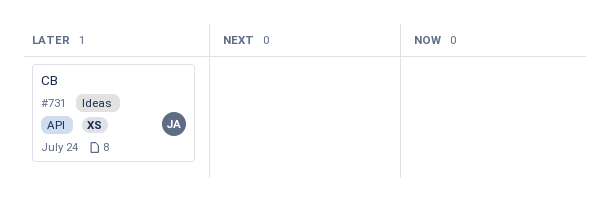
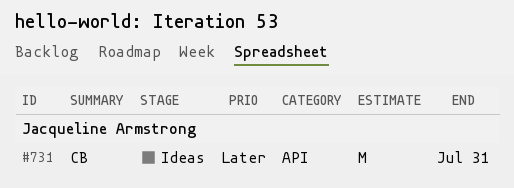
#731, estimate: XS -> M
#731, due: Jul 24 -> Jul 31

